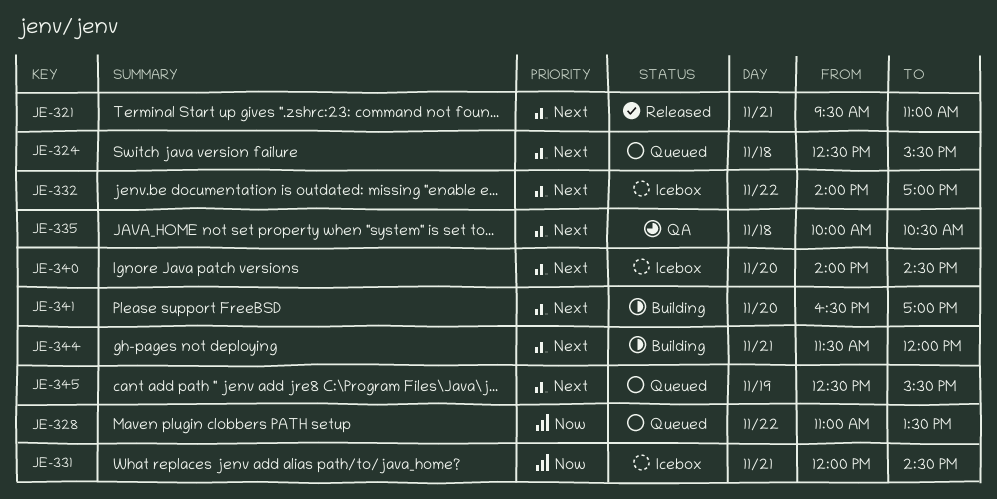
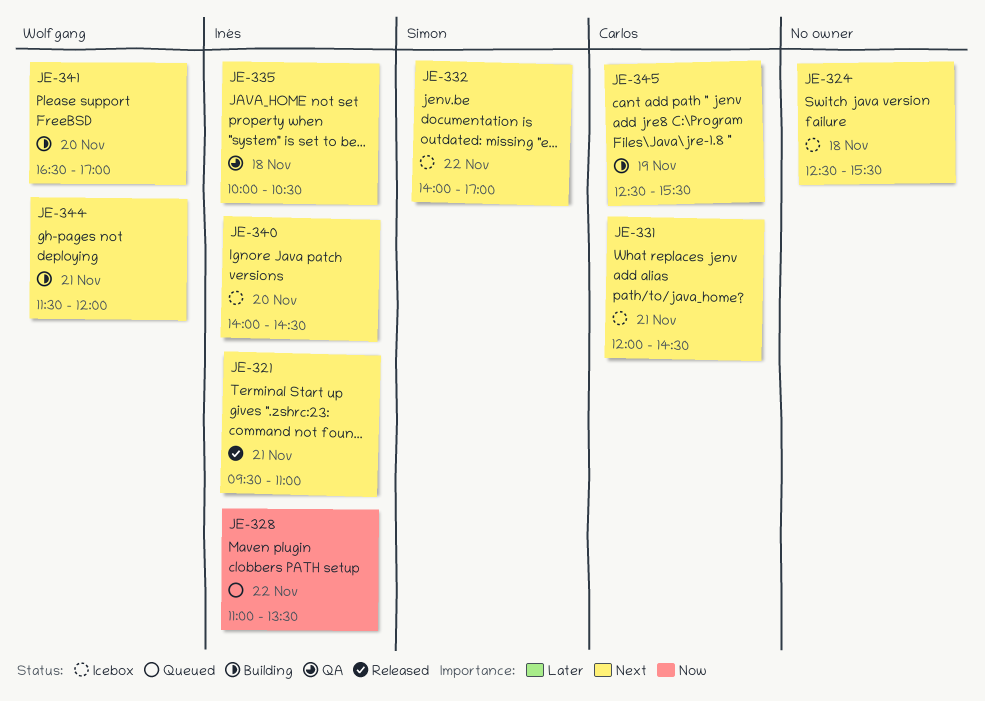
JE-324, status: Queued -> Icebox
JE-331, priority: Now -> Next
JE-345, status: Queued -> Building

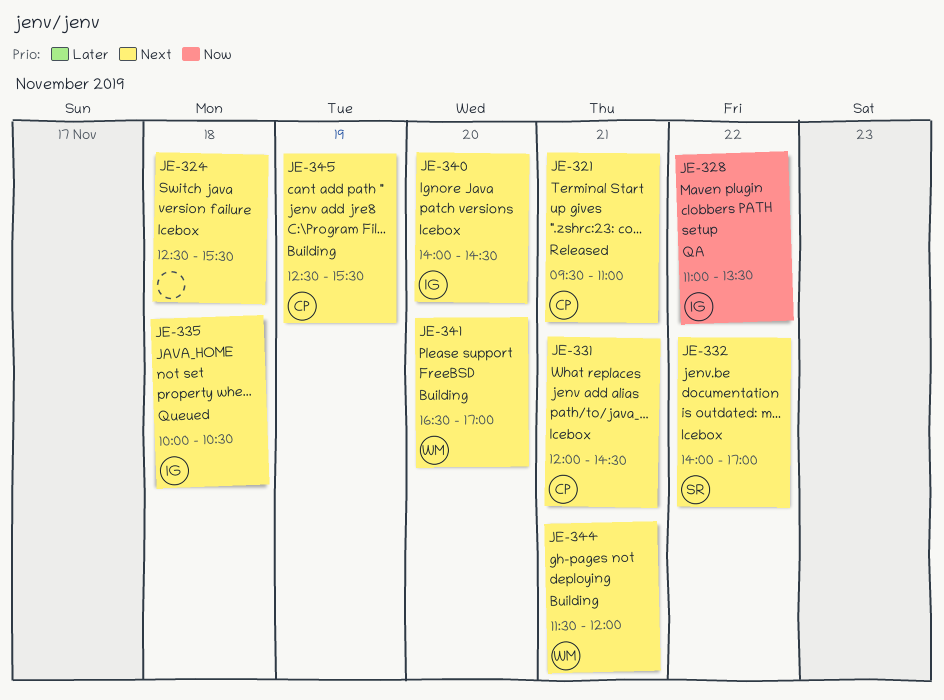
JE-321, owner: Inés -> Carlos
JE-328, status: Queued -> QA
JE-335, status: QA -> Queued

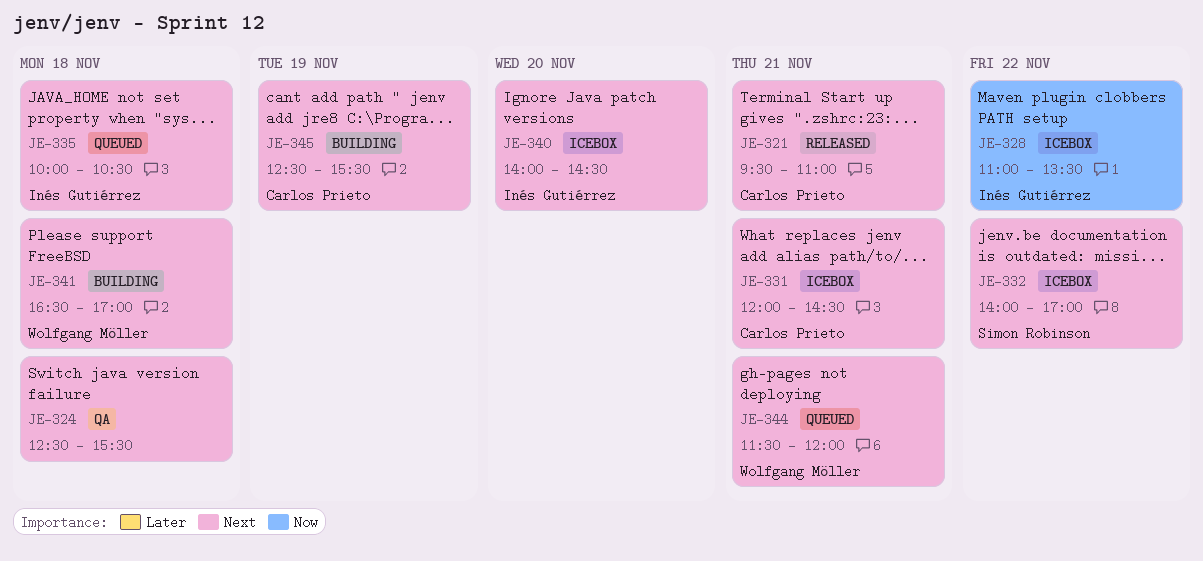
JE-324, status: Icebox -> QA
JE-328, status: QA -> Icebox
JE-341, day: Nov 20 -> Nov 18
JE-344, status: Building -> Queued

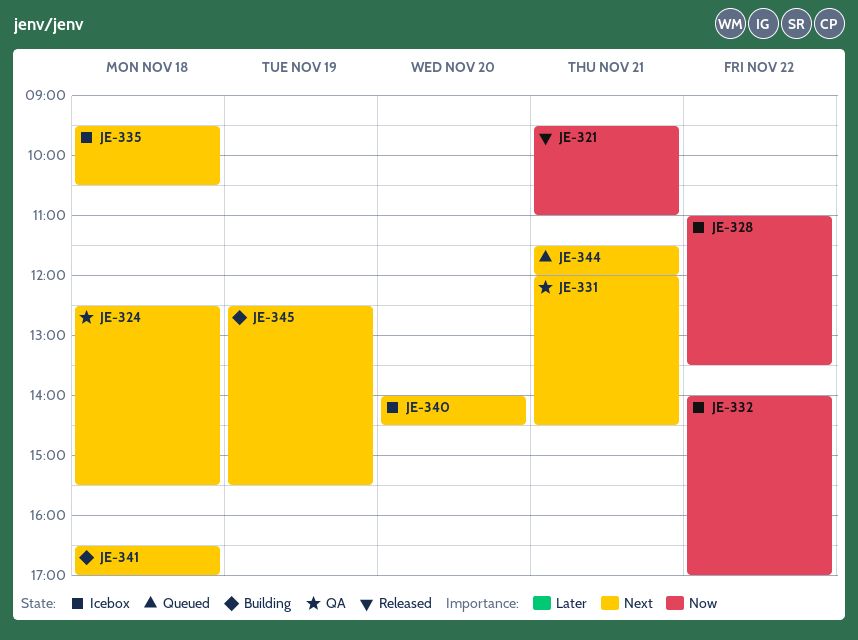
JE-321, priority: Next -> Now
JE-331, status: Icebox -> QA
JE-332, priority: Next -> Now
JE-335, status: Queued -> Icebox
JE-335, begins: 10:00 -> 09:30

